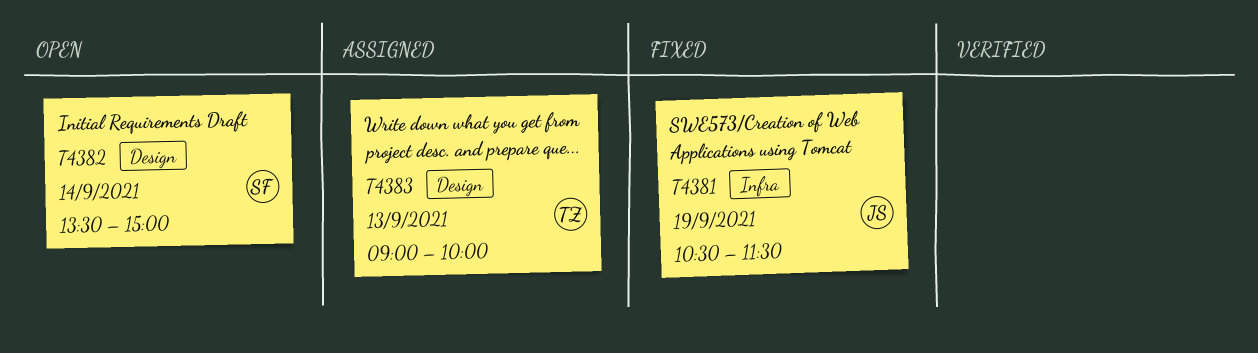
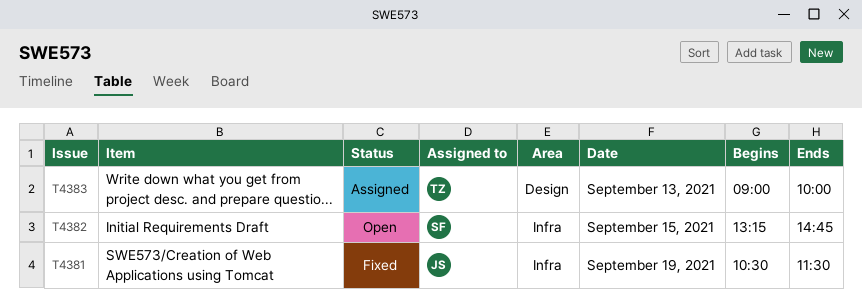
T4382, label: Design -> Infra
T4382, day: Sep 14 -> Sep 15
T4382, begins: 13:30 -> 13:15
T4382, ends: 15:00 -> 14:45

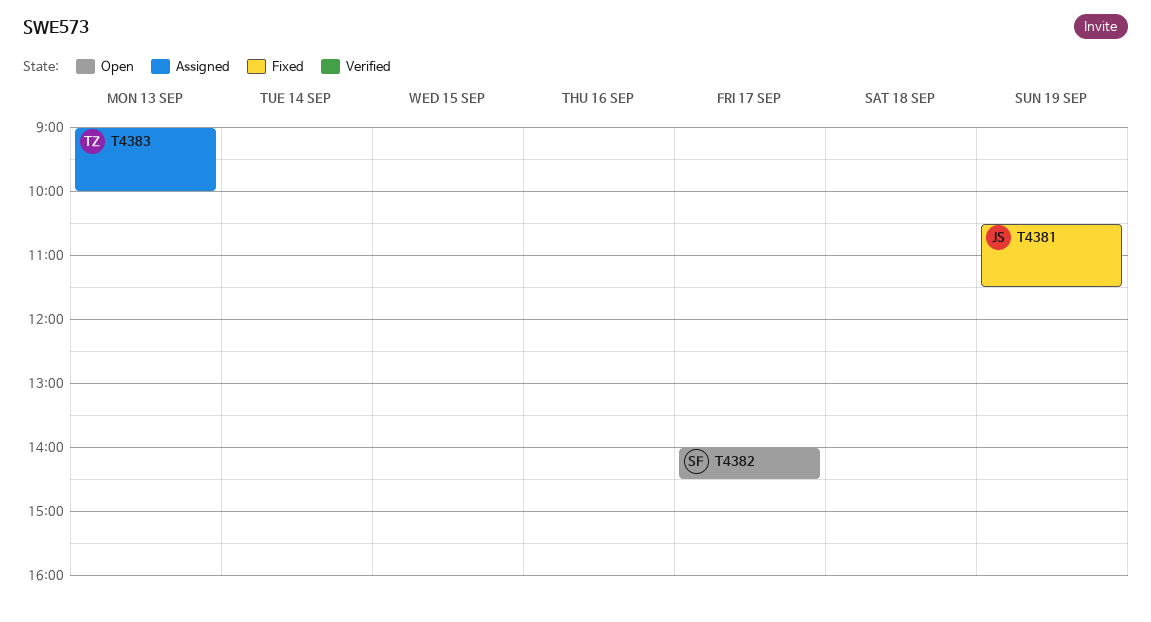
T4382, day: Sep 15 -> Sep 17
T4382, begins: 13:15 -> 14:00
T4382, ends: 14:45 -> 14:30

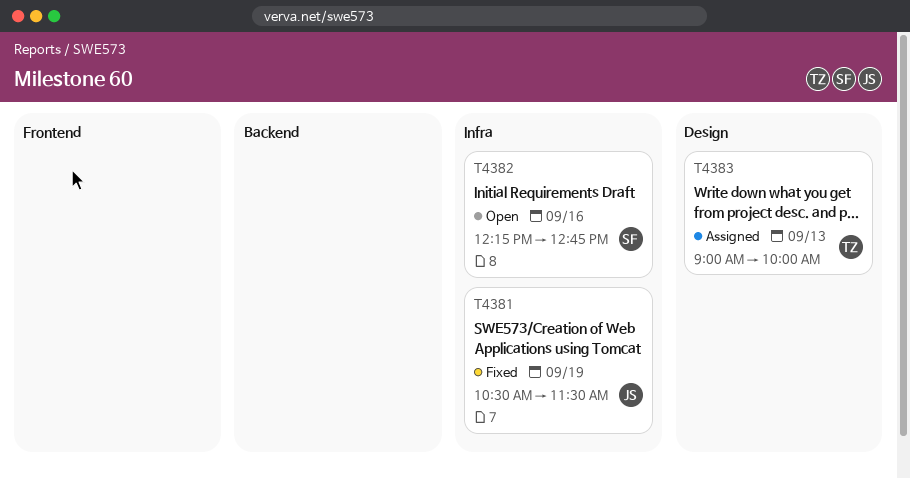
T4382, day: Sep 17 -> Sep 16
T4382, begins: 14:00 -> 12:15
T4382, ends: 14:30 -> 12:45

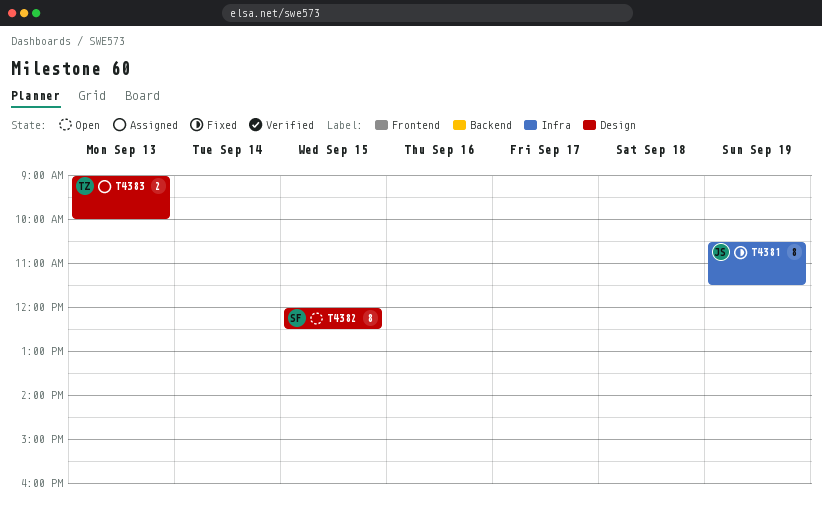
T4382, label: Infra -> Design
T4382, day: Sep 16 -> Sep 15
T4382, begins: 12:15 -> 12:00
T4382, ends: 12:45 -> 12:30

